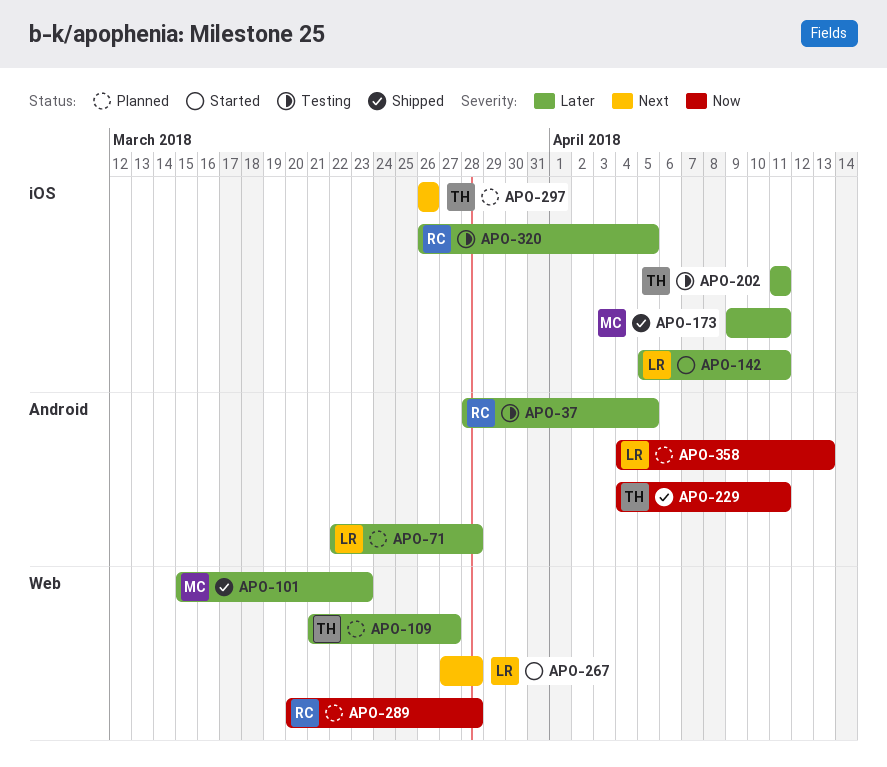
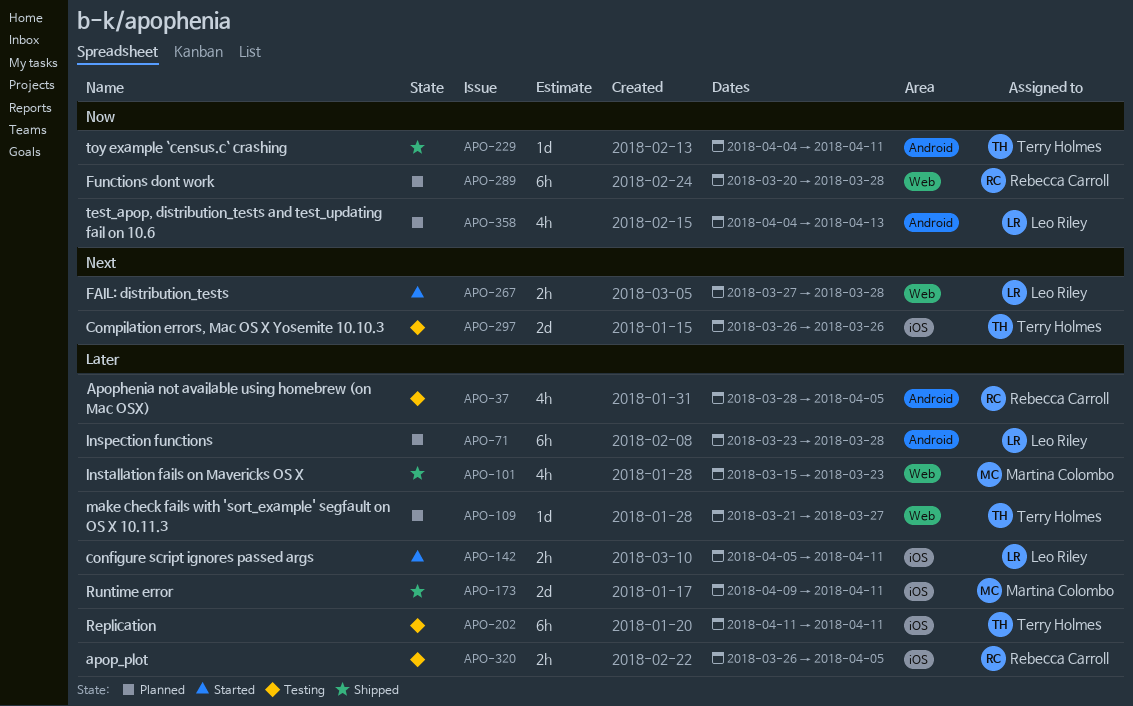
APO-71, start: Mar 22 -> Mar 23
APO-297, status: Planned -> Testing

